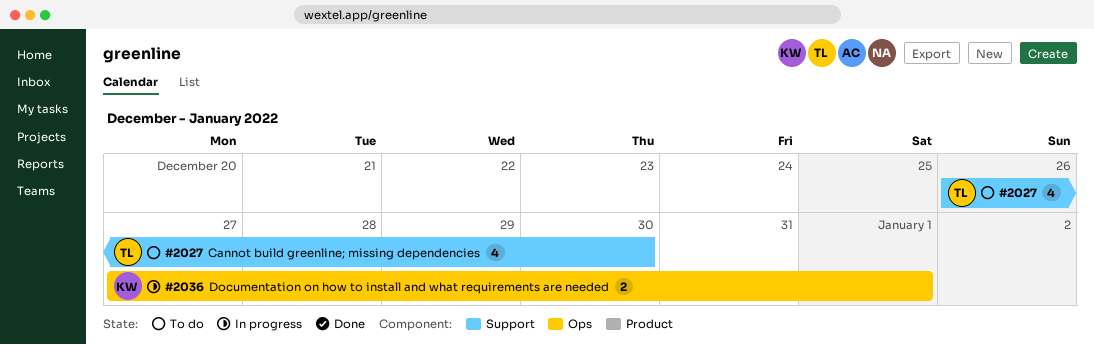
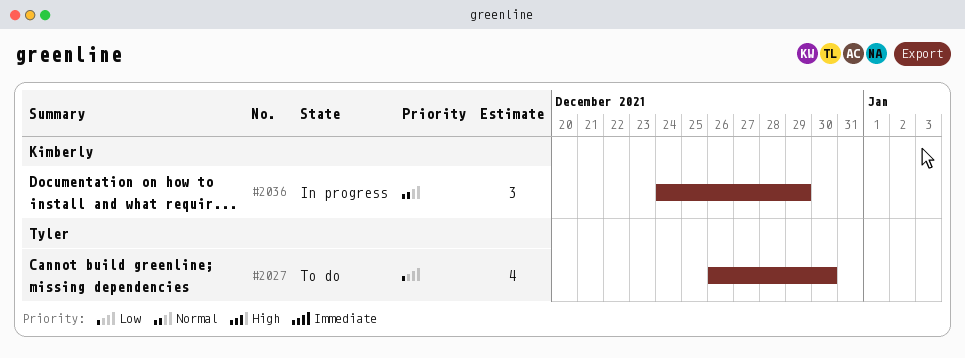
#2036, estimate: 2 -> 3
#2036, start: Dec 27 -> Dec 24
#2036, due: Jan 1 -> Dec 29

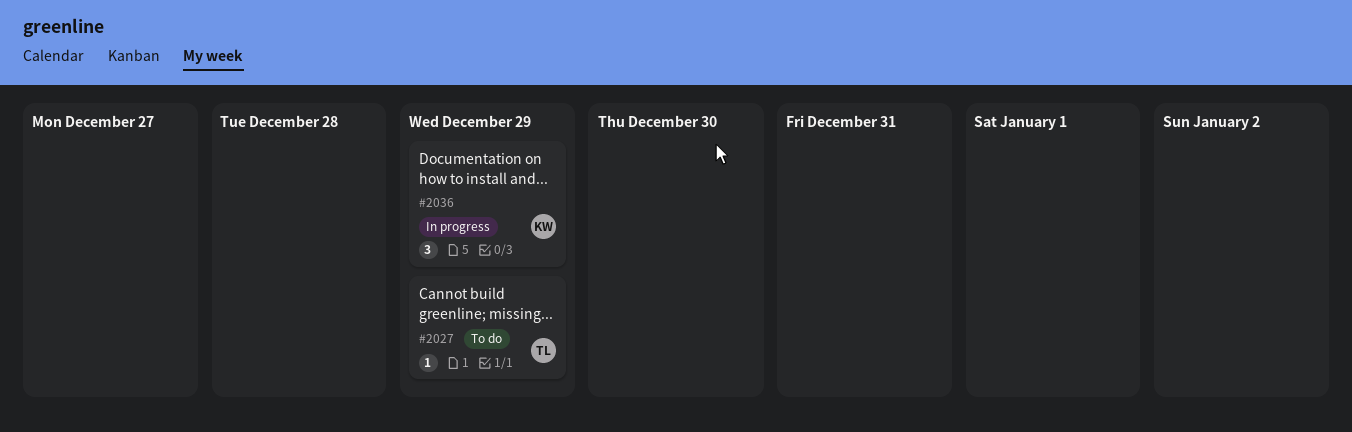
#2027, estimate: 4 -> 1
#2027, due: Dec 30 -> Dec 29

